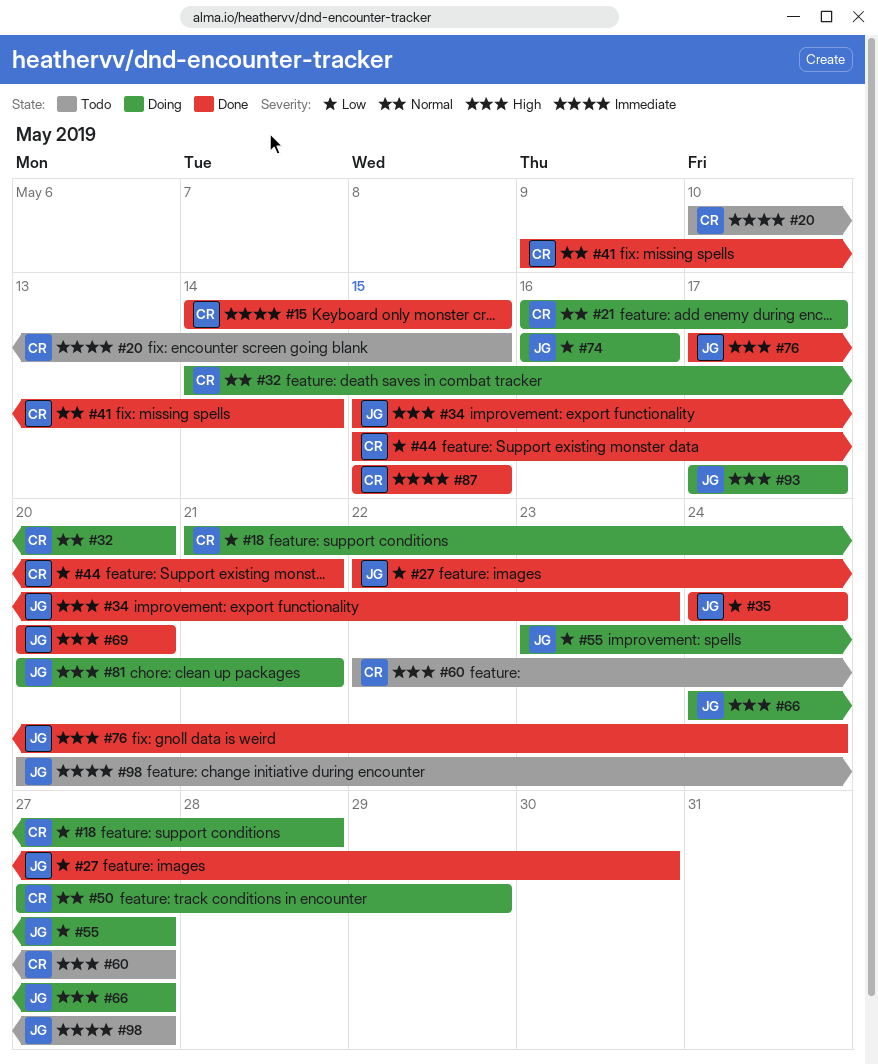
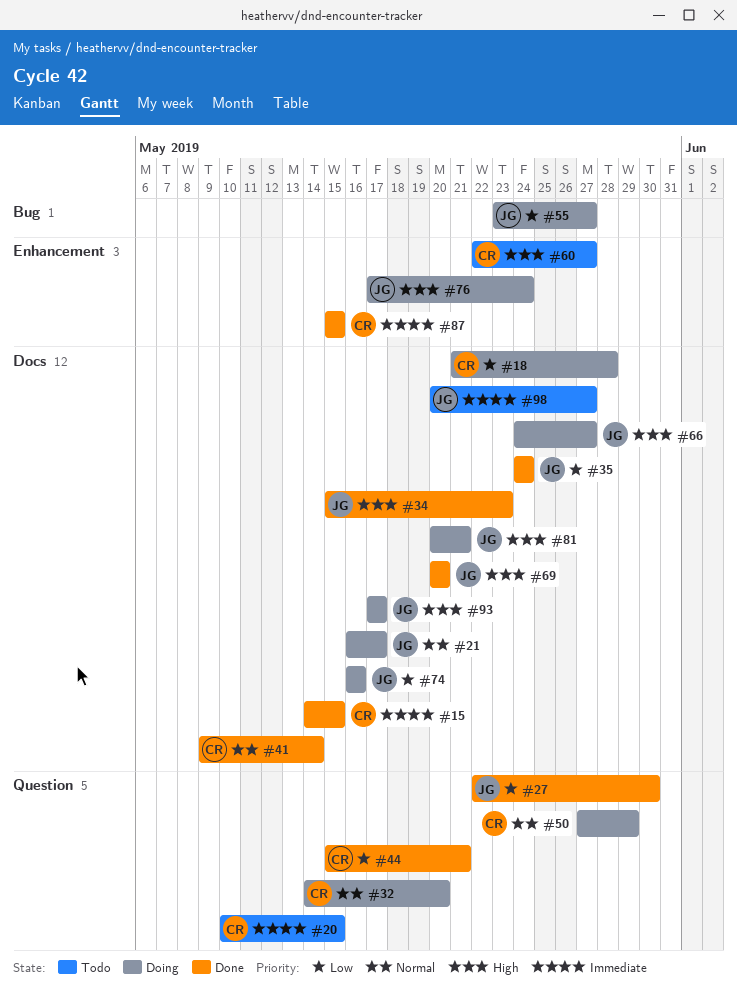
#21, owner: CR -> JG
#76, status: Done -> Doing

